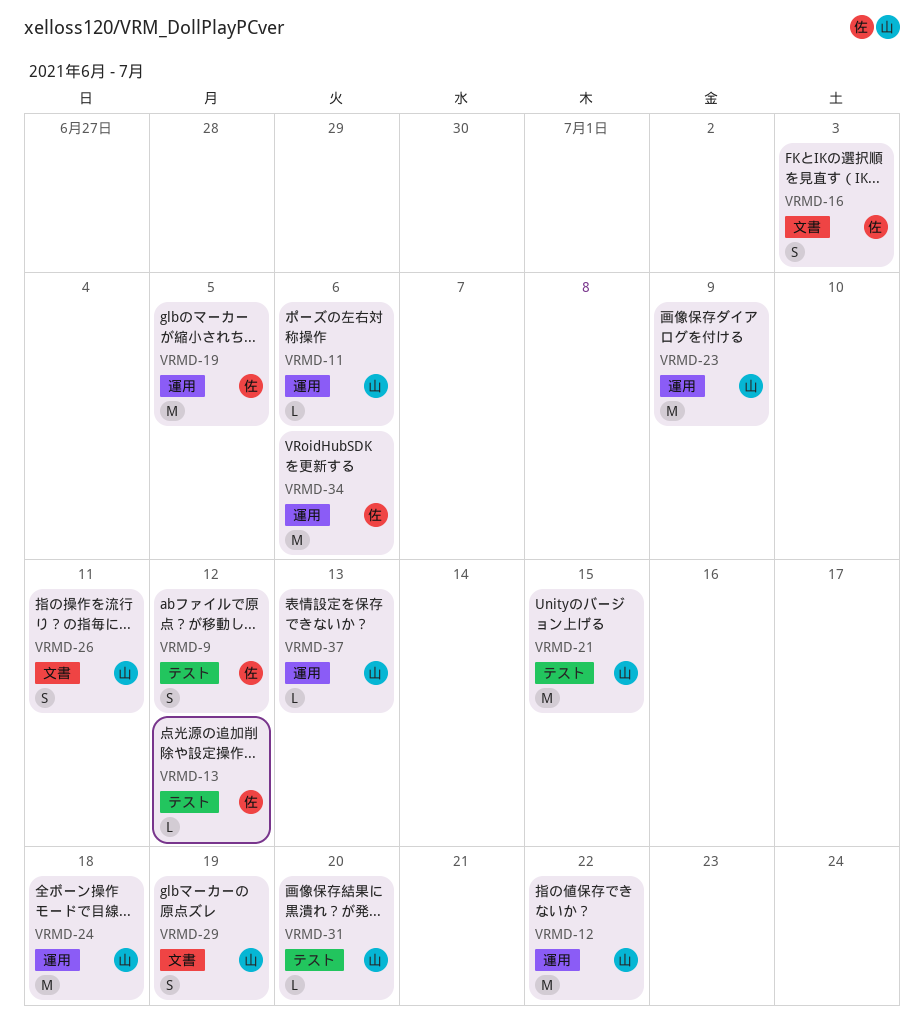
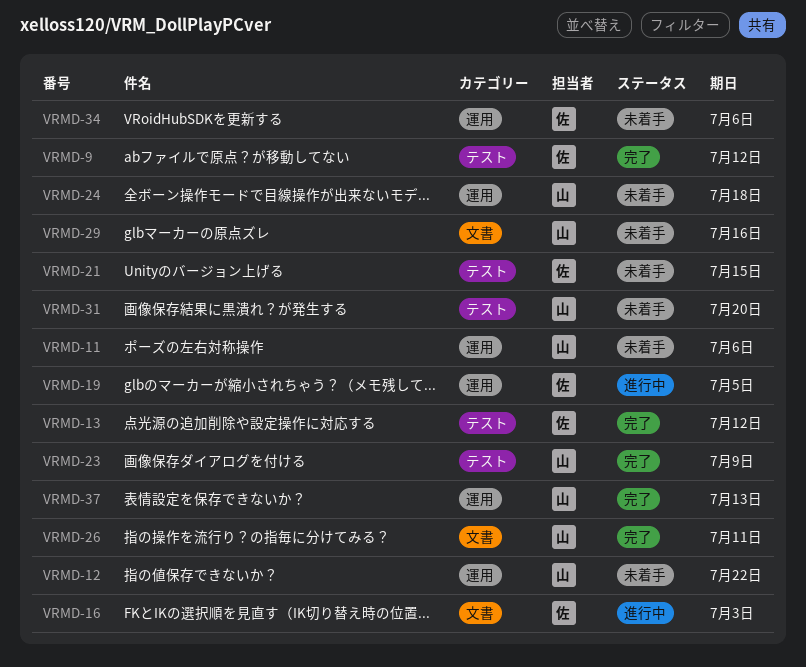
VRMD-21, owner: 山 -> 佐
VRMD-23, label: 運用 -> テスト
VRMD-29, due: Jul 19 -> Jul 16

